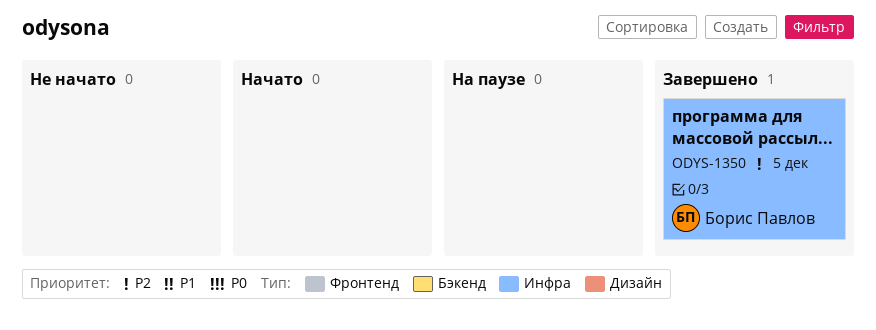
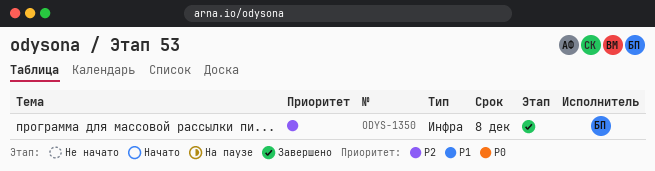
ODYS-1350, due: Dec 5 -> Dec 8

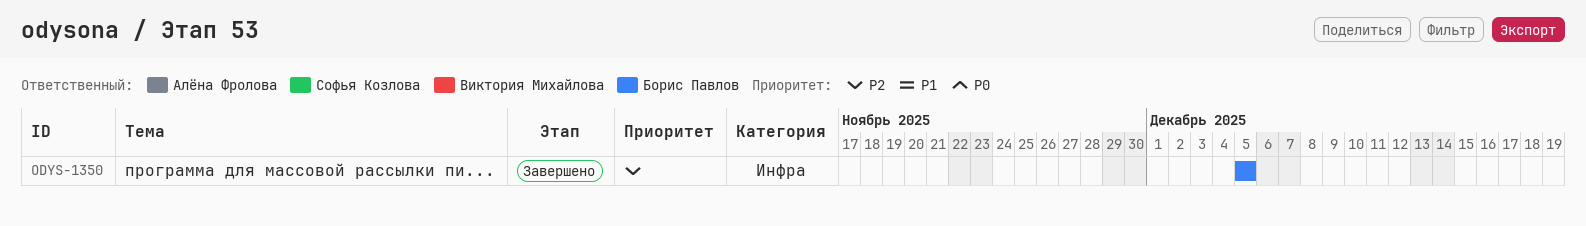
ODYS-1350, due: Dec 8 -> Dec 5

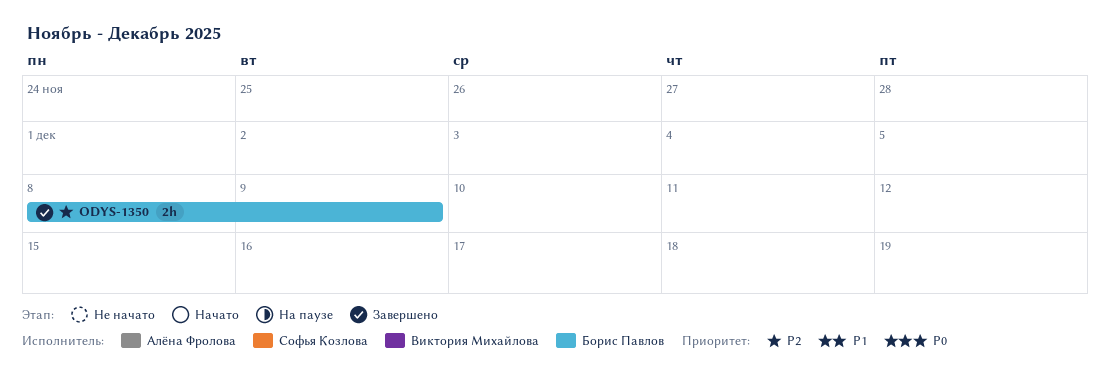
ODYS-1350, start: Dec 5 -> Dec 8
ODYS-1350, due: Dec 5 -> Dec 9

